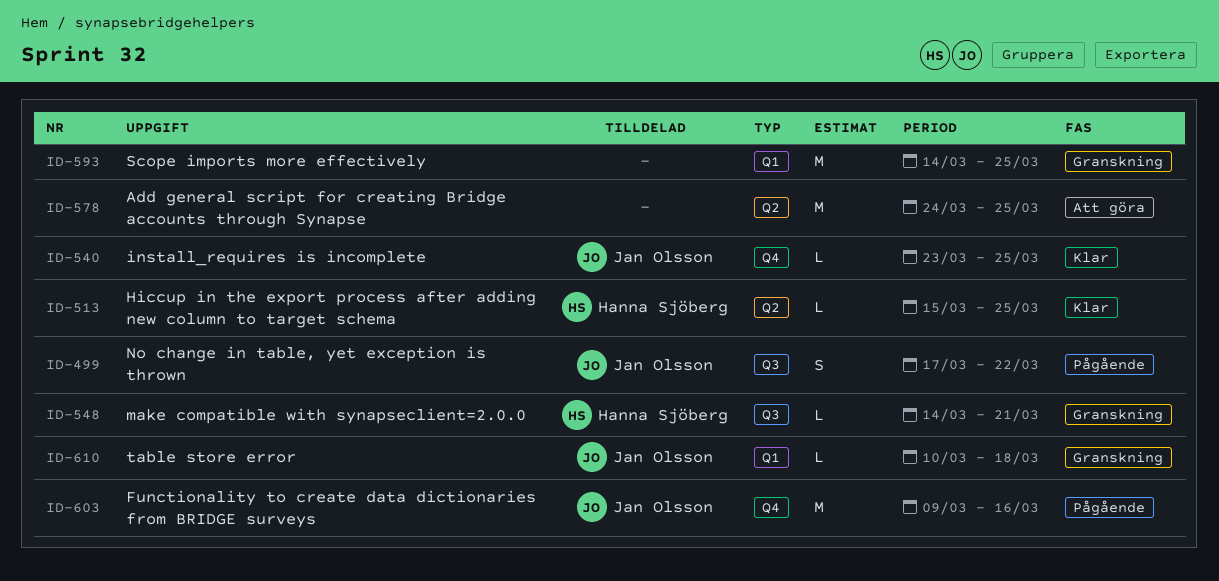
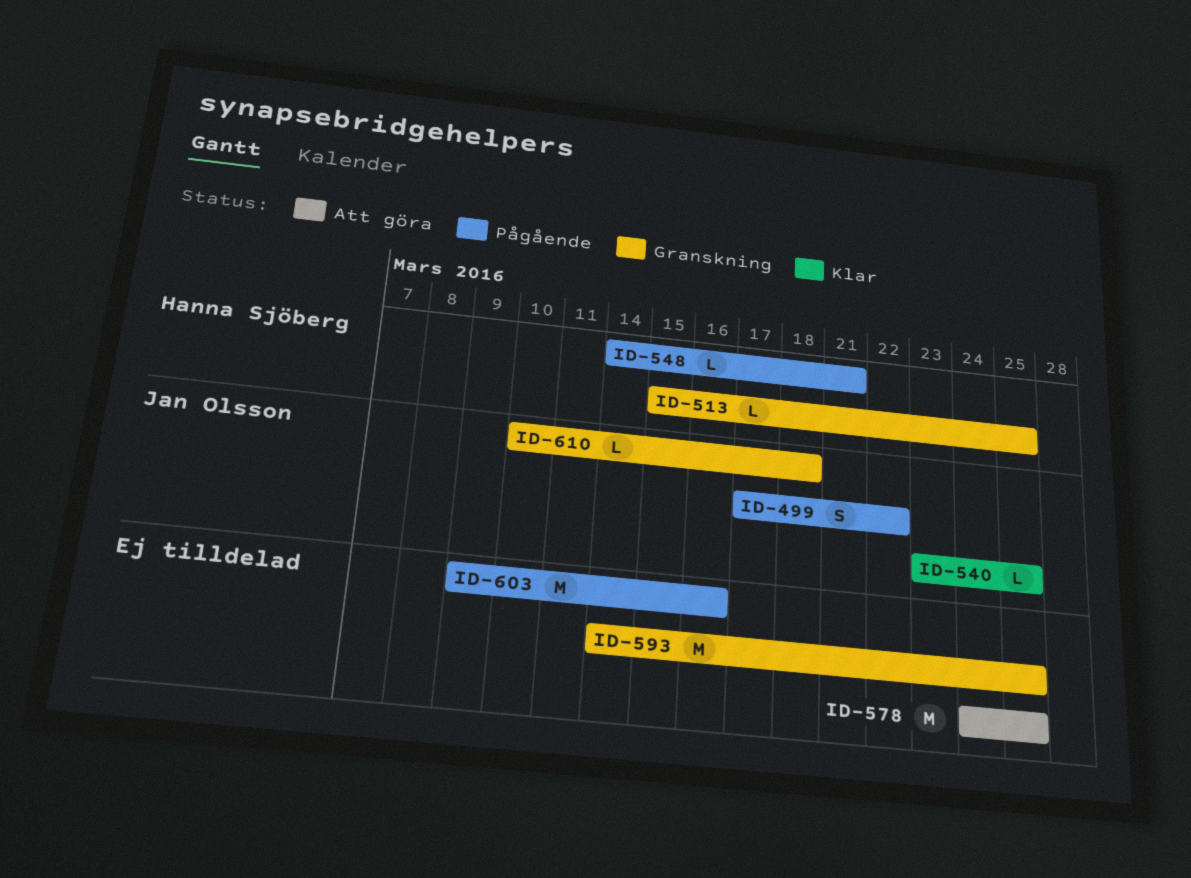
ID-513, status: Klar -> Granskning
ID-548, status: Granskning -> Pågående
ID-603, owner: Jan Olsson -> none

